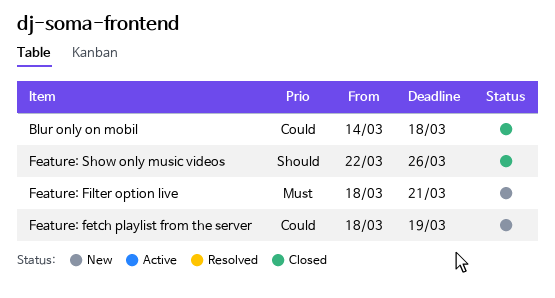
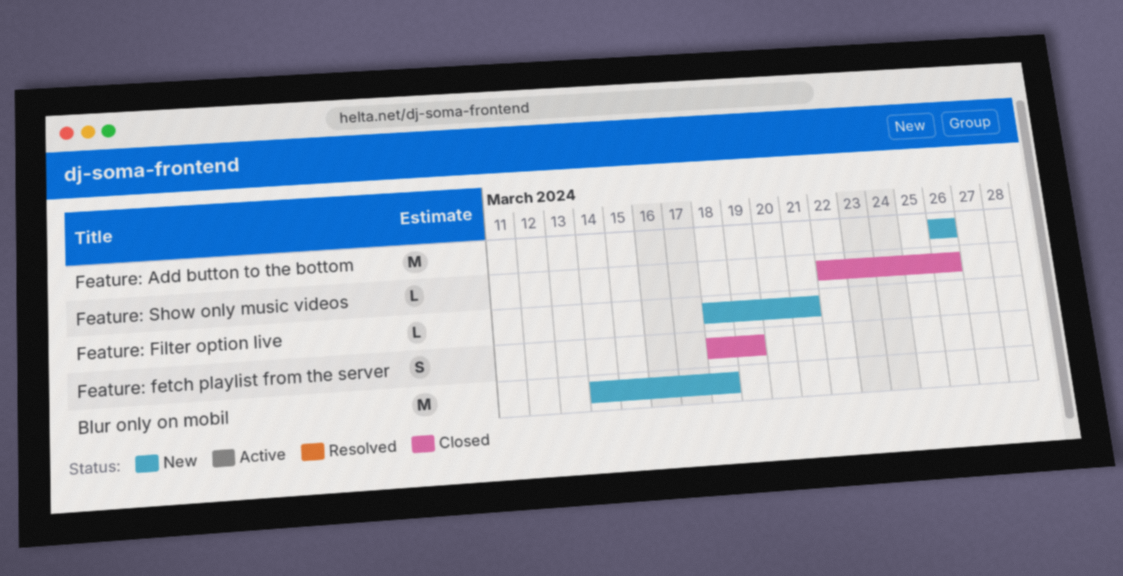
Blur only on mobil, status: Closed -> New
Feature: Add button to the bottom: none -> present
Feature: fetch playlist from the server, status: New -> Closed

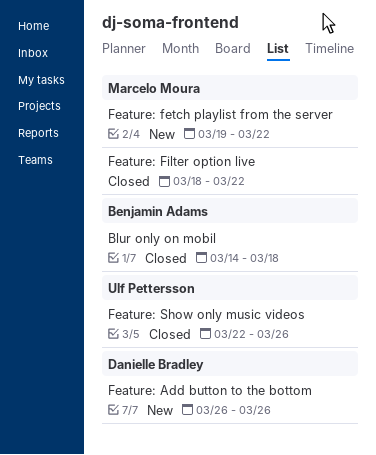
Blur only on mobil, status: New -> Closed
Feature: fetch playlist from the server, status: Closed -> New
Feature: fetch playlist from the server, start: Mar 18 -> Mar 19
Feature: fetch playlist from the server, due: Mar 19 -> Mar 22
Feature: Filter option live, status: New -> Closed
Feature: Filter option live, due: Mar 21 -> Mar 22

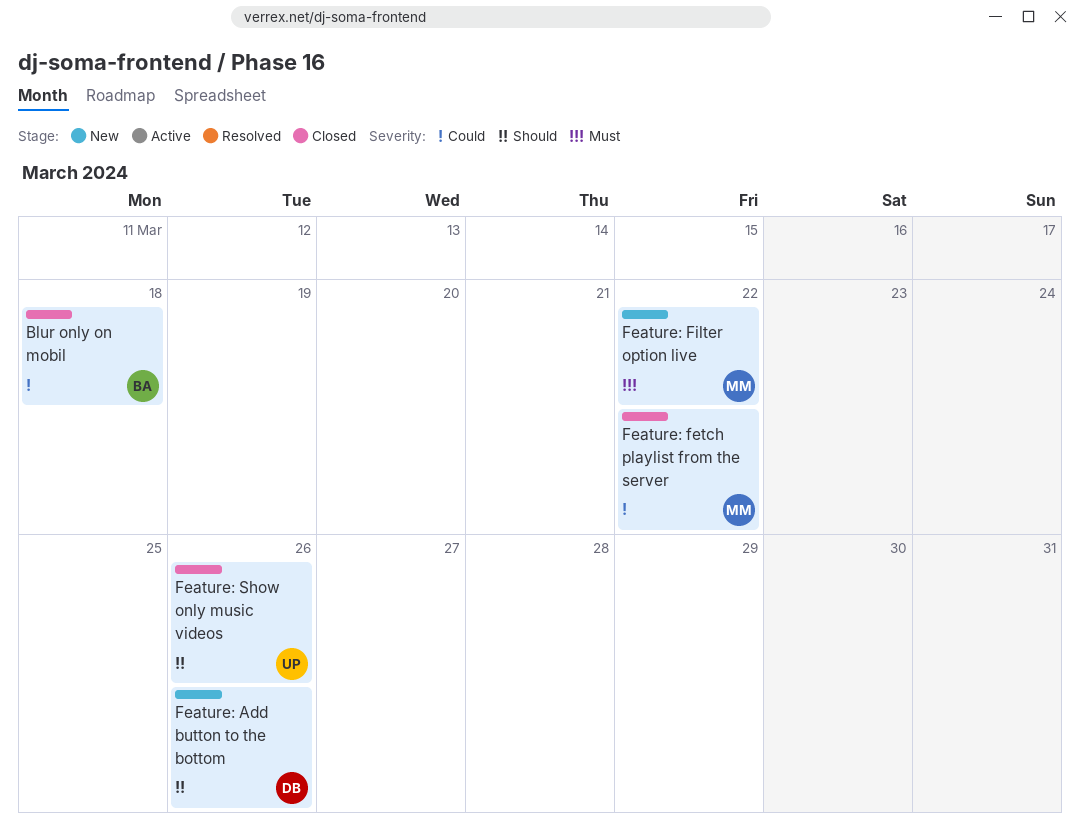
Feature: fetch playlist from the server, status: New -> Closed
Feature: Filter option live, status: Closed -> New

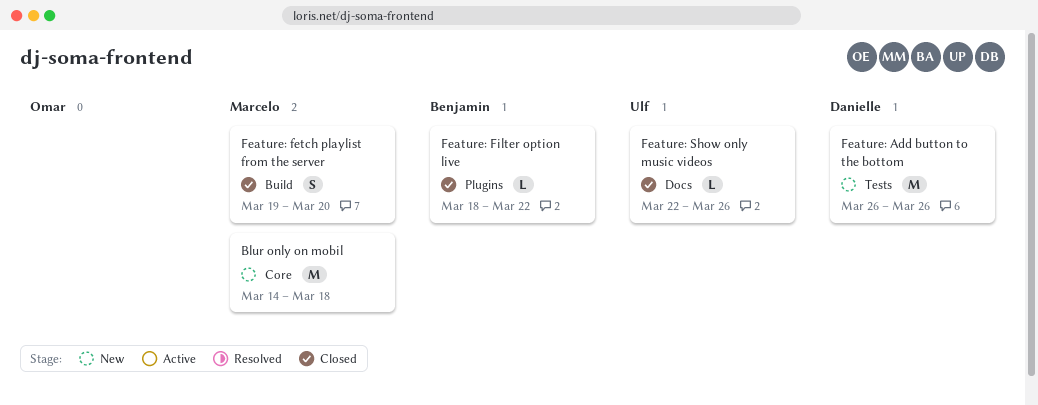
Blur only on mobil, status: Closed -> New
Blur only on mobil, owner: Benjamin -> Marcelo
Feature: fetch playlist from the server, due: Mar 22 -> Mar 20
Feature: Filter option live, status: New -> Closed
Feature: Filter option live, owner: Marcelo -> Benjamin

